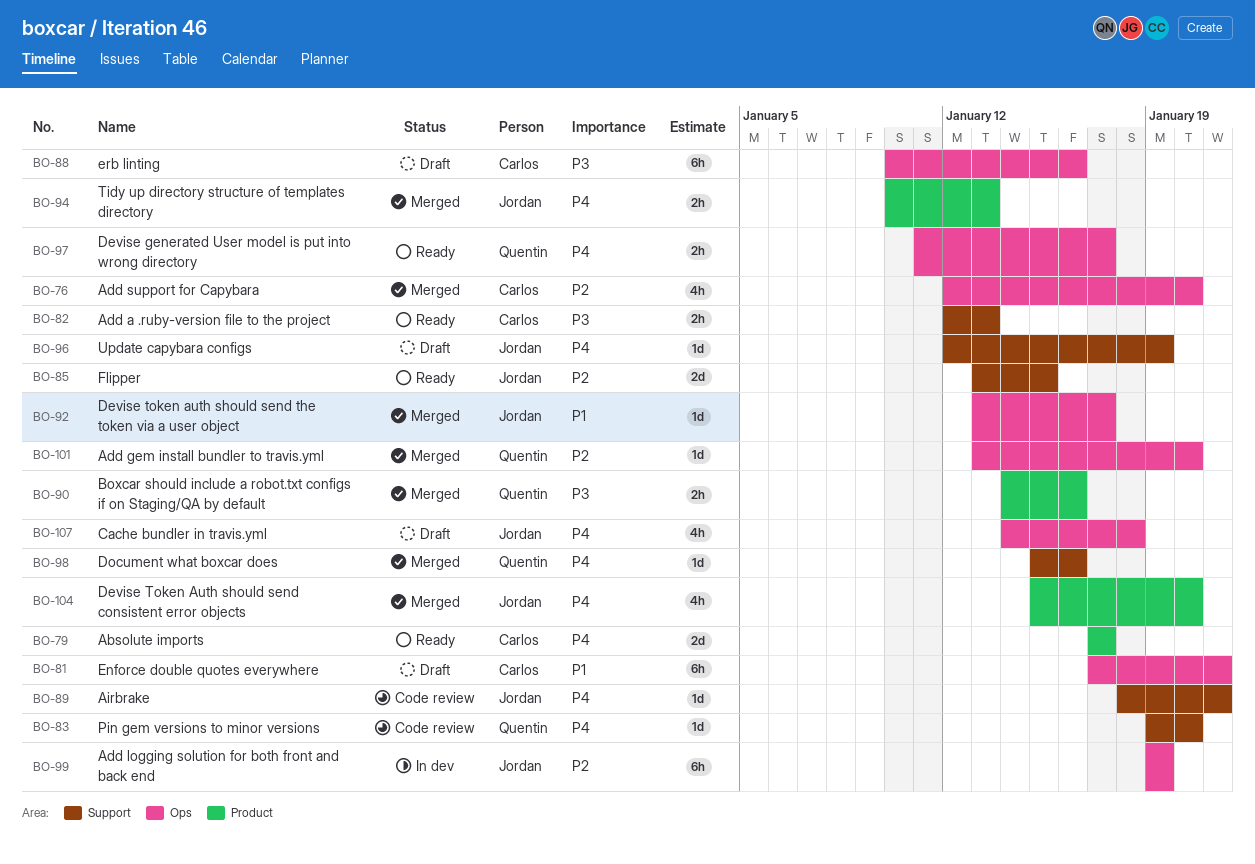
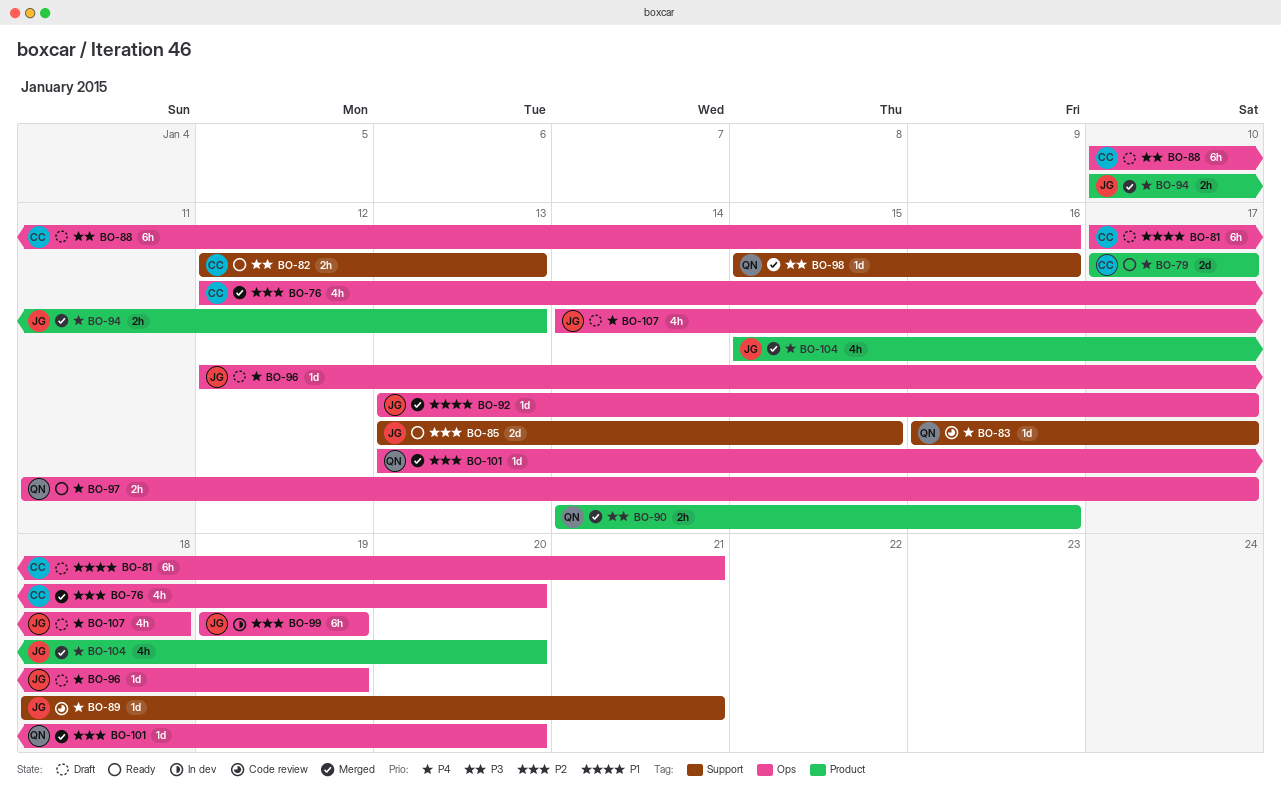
BO-83, start: Jan 19 -> Jan 16
BO-83, due: Jan 20 -> Jan 17
BO-96, label: Support -> Ops
BO-98, priority: P4 -> P3

